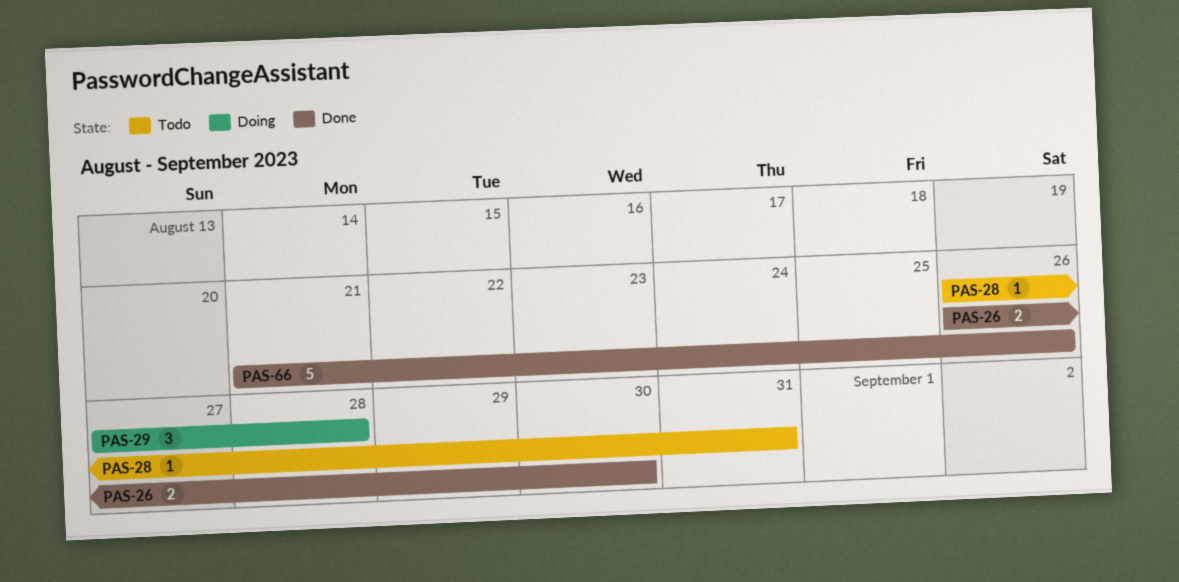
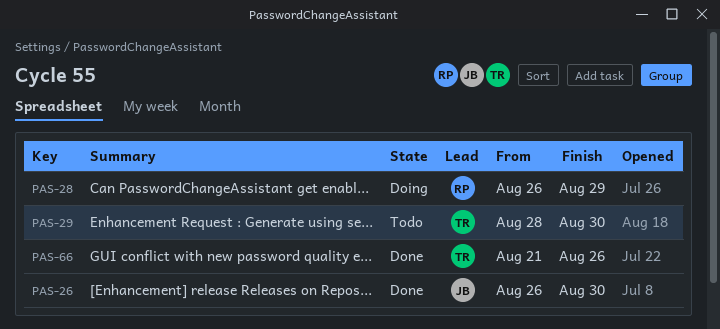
PAS-28, status: Todo -> Doing
PAS-28, due: Aug 31 -> Aug 29
PAS-29, status: Doing -> Todo
PAS-29, start: Aug 27 -> Aug 28
PAS-29, due: Aug 28 -> Aug 30

